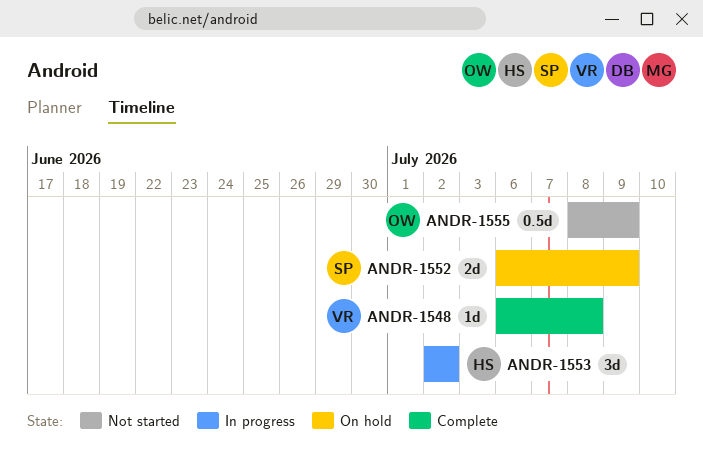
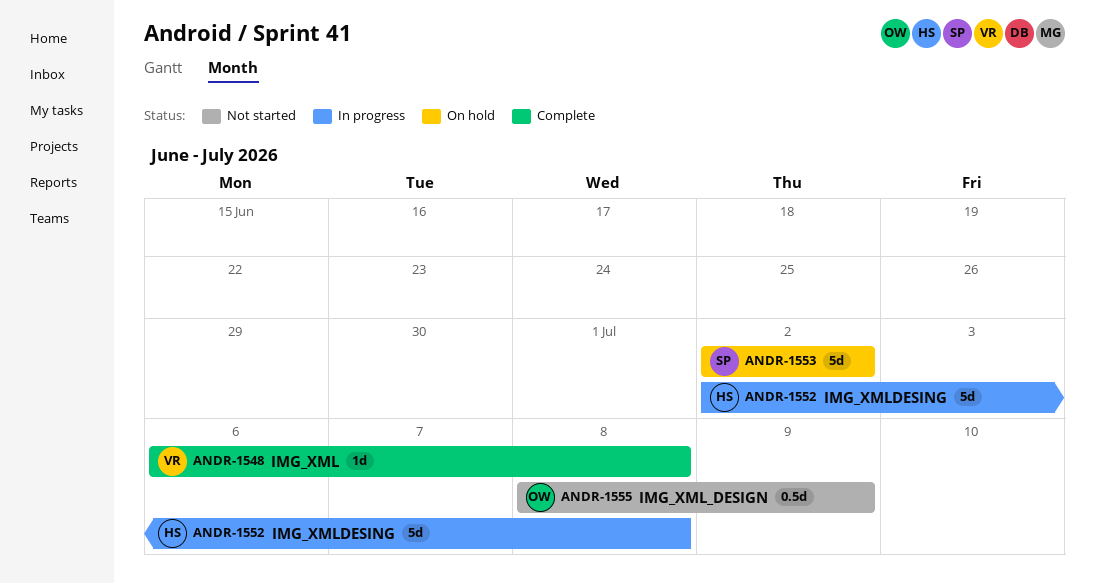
ANDR-1552, status: On hold -> In progress
ANDR-1552, owner: SP -> HS
ANDR-1552, estimate: 2d -> 5d
ANDR-1552, start: Jul 6 -> Jul 2
ANDR-1552, due: Jul 9 -> Jul 8
ANDR-1553, status: In progress -> On hold
ANDR-1553, owner: HS -> SP
ANDR-1553, estimate: 3d -> 5d

